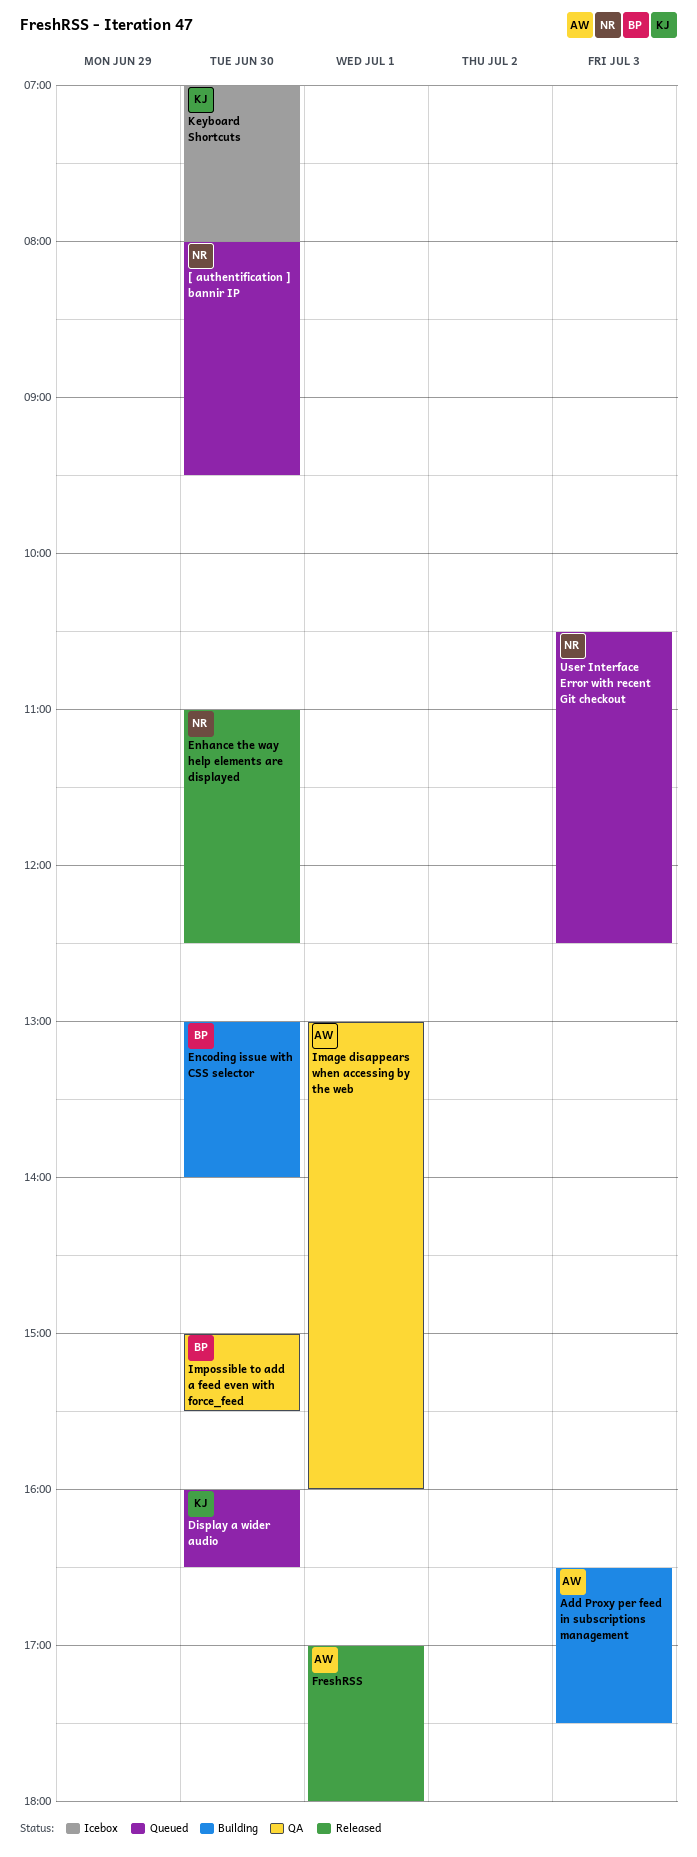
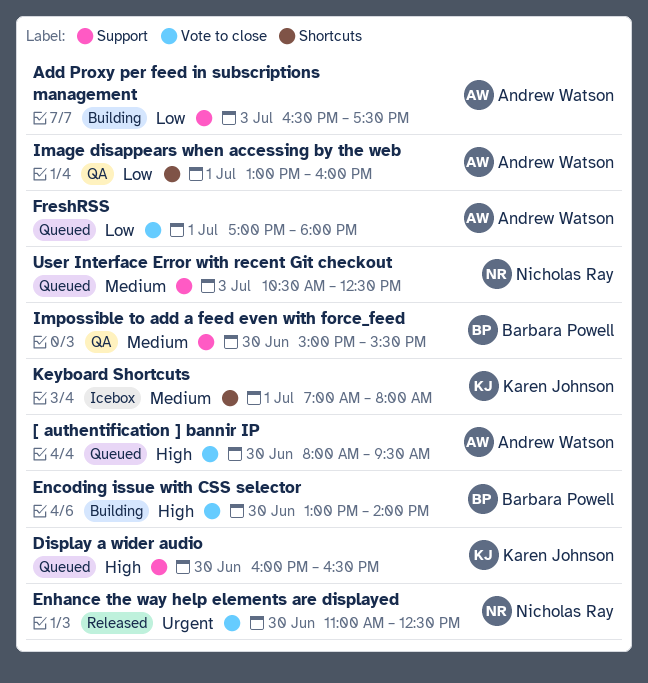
[ authentification ] bannir IP, owner: Nicholas Ray -> Andrew Watson
FreshRSS, status: Released -> Queued
Keyboard Shortcuts, day: Jun 30 -> Jul 1

